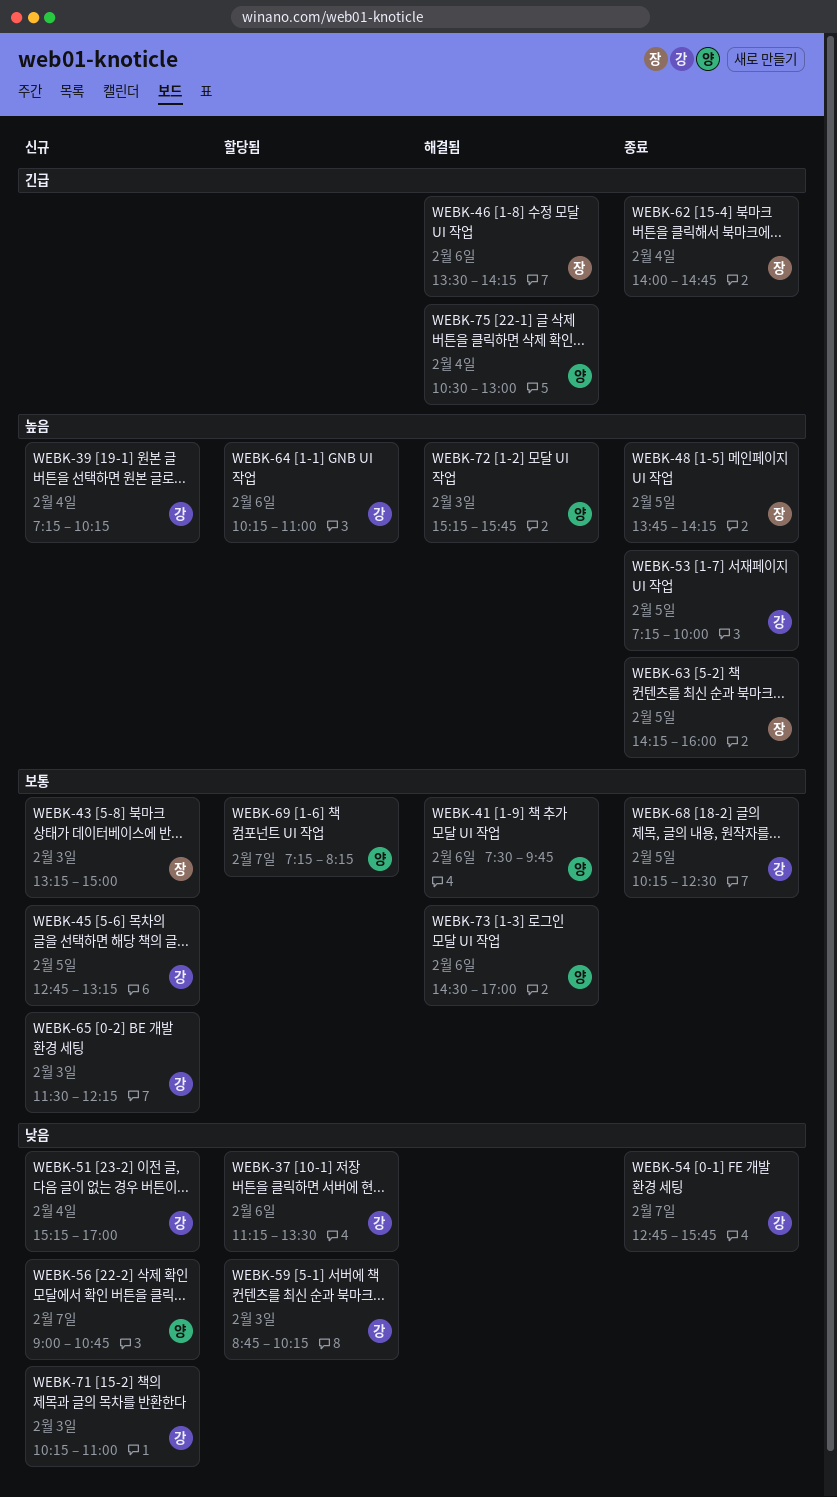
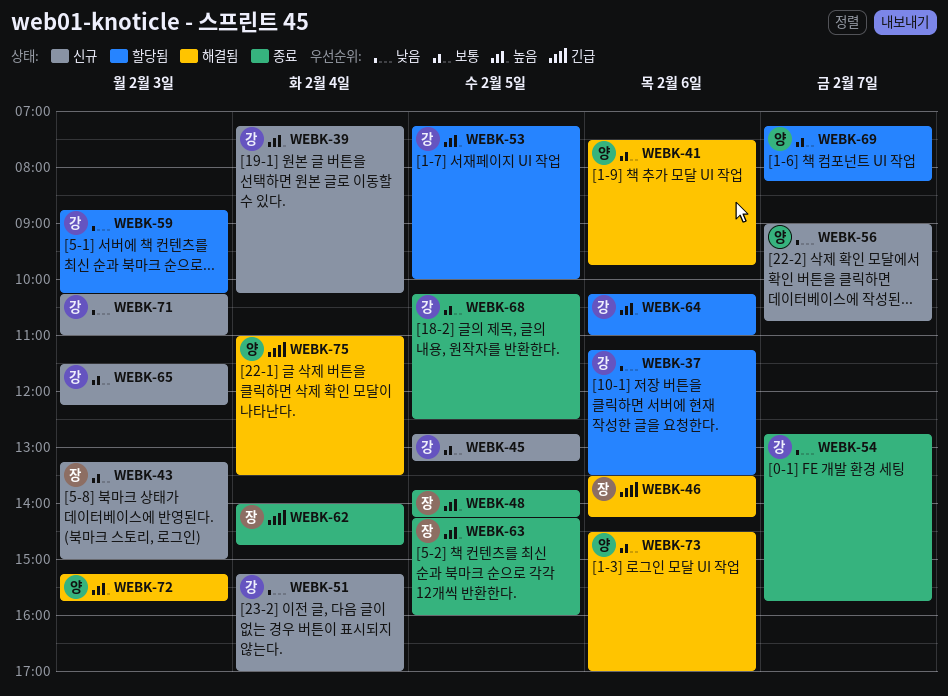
WEBK-53, status: 종료 -> 할당됨
WEBK-75, begins: 10:30 -> 11:00
WEBK-75, ends: 13:00 -> 13:30

